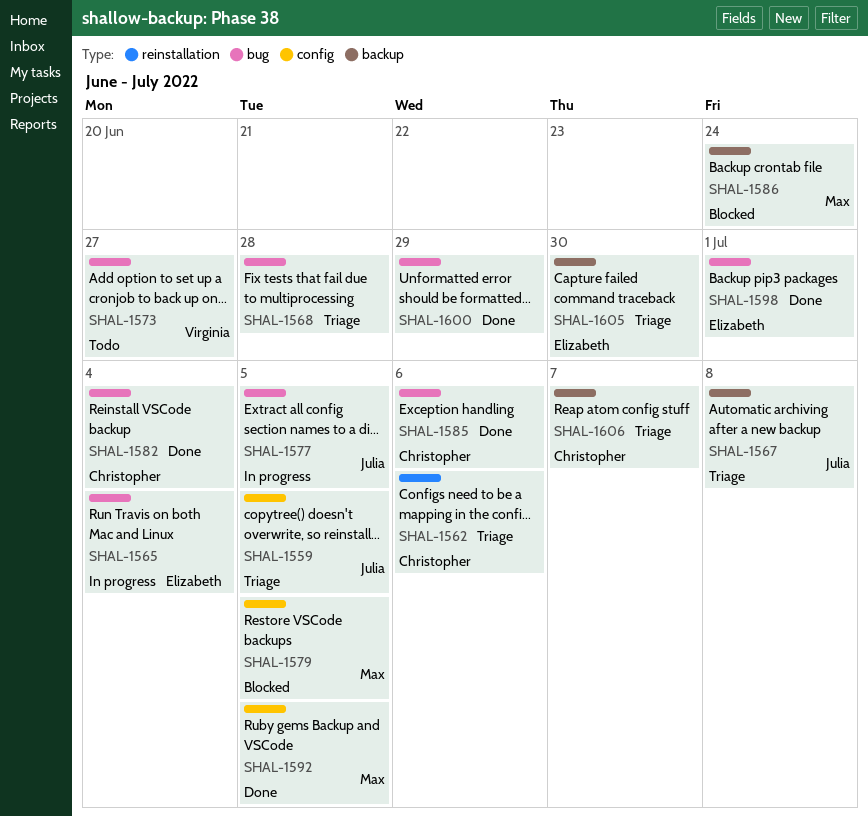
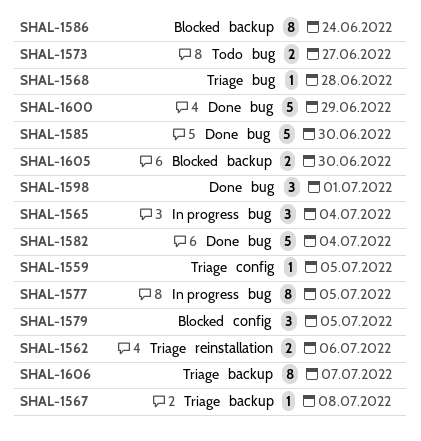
SHAL-1585, due: Jul 6 -> Jun 30
SHAL-1592: present -> none
SHAL-1605, status: Triage -> Blocked

